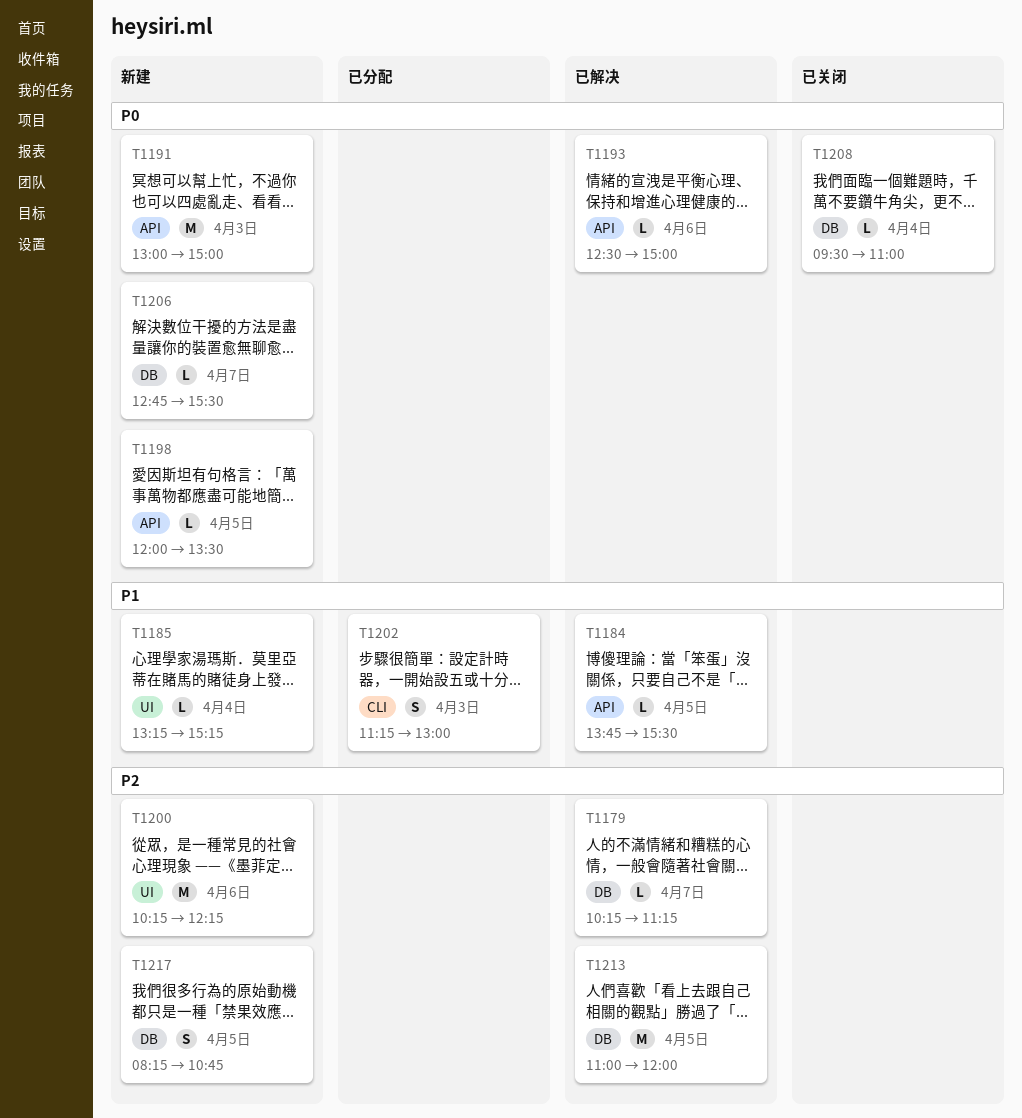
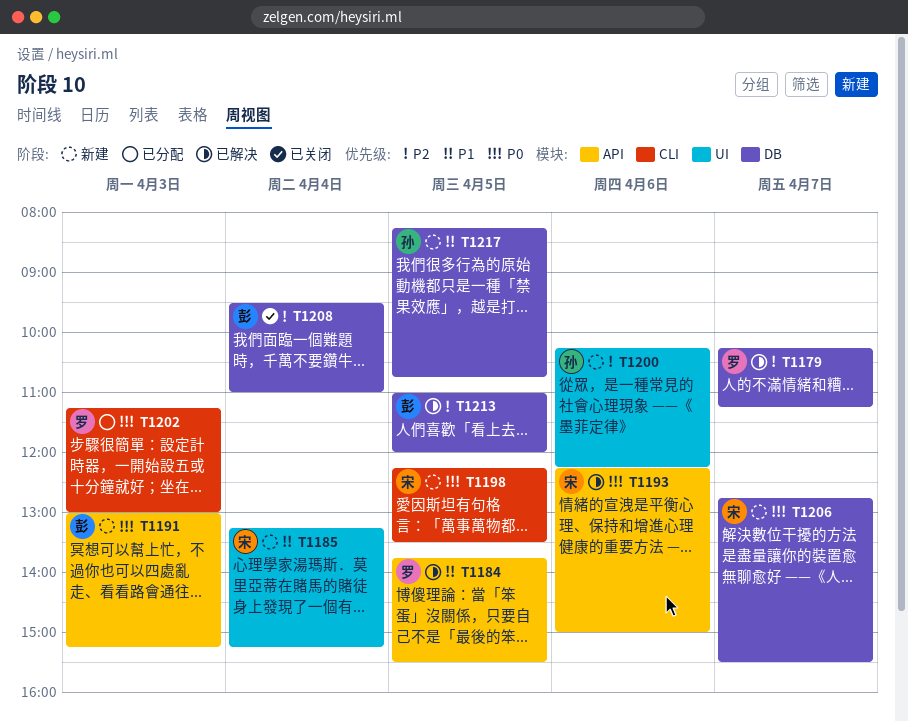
T1191, ends: 15:00 -> 15:15
T1193, begins: 12:30 -> 12:15
T1198, label: API -> CLI
T1198, begins: 12:00 -> 12:15
T1202, priority: P1 -> P0
T1208, priority: P0 -> P2
T1217, priority: P2 -> P1

